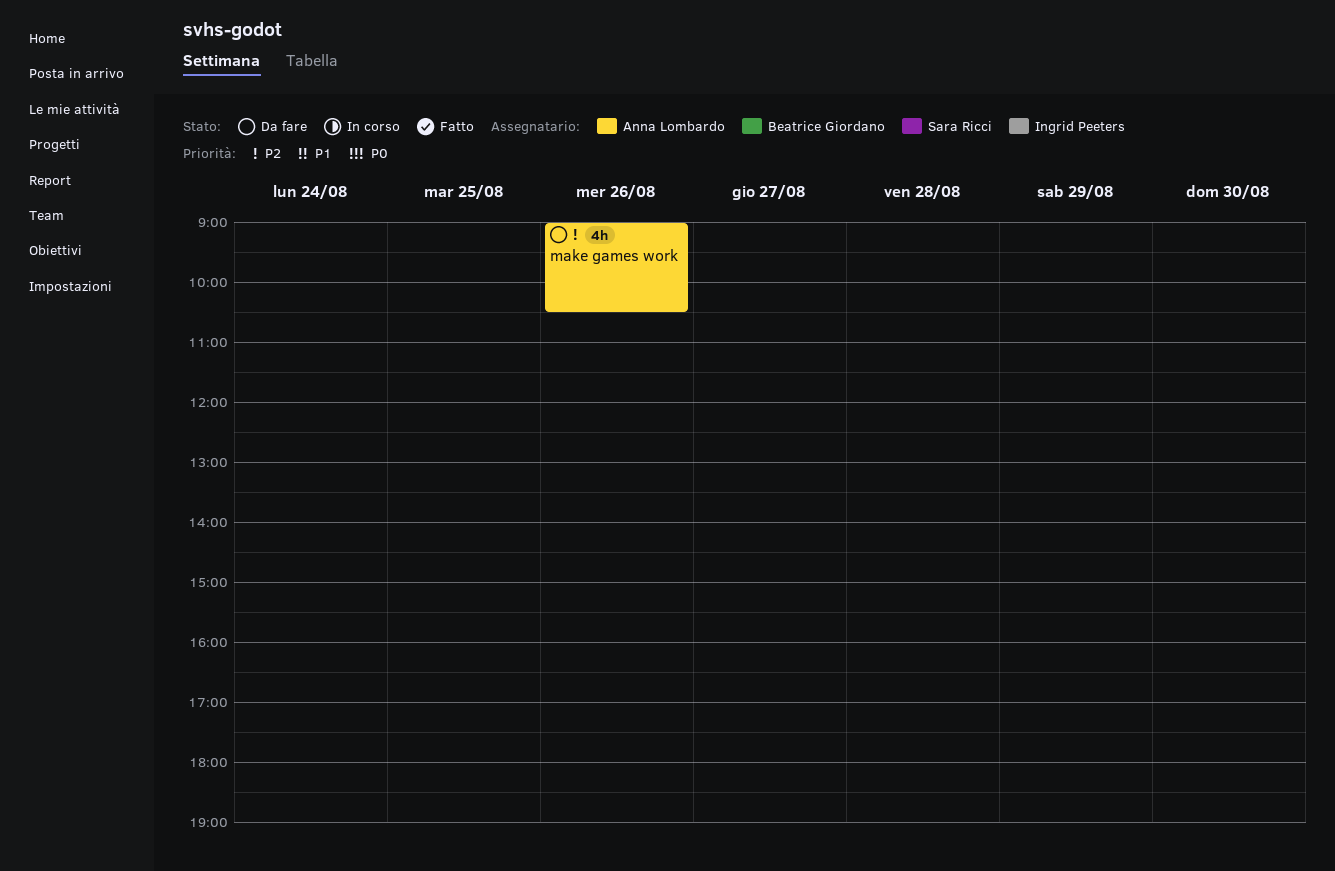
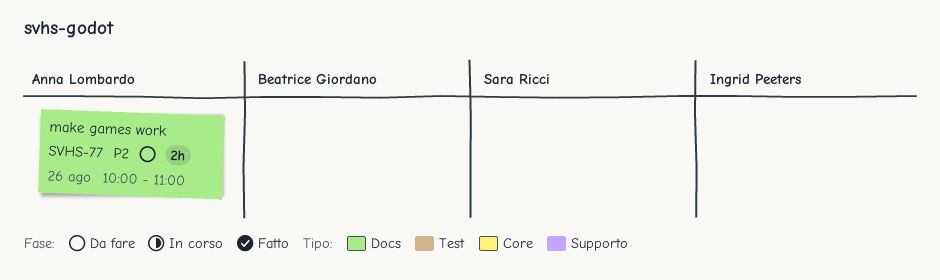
make games work, estimate: 4h -> 2h
make games work, begins: 09:00 -> 10:00
make games work, ends: 10:30 -> 11:00

